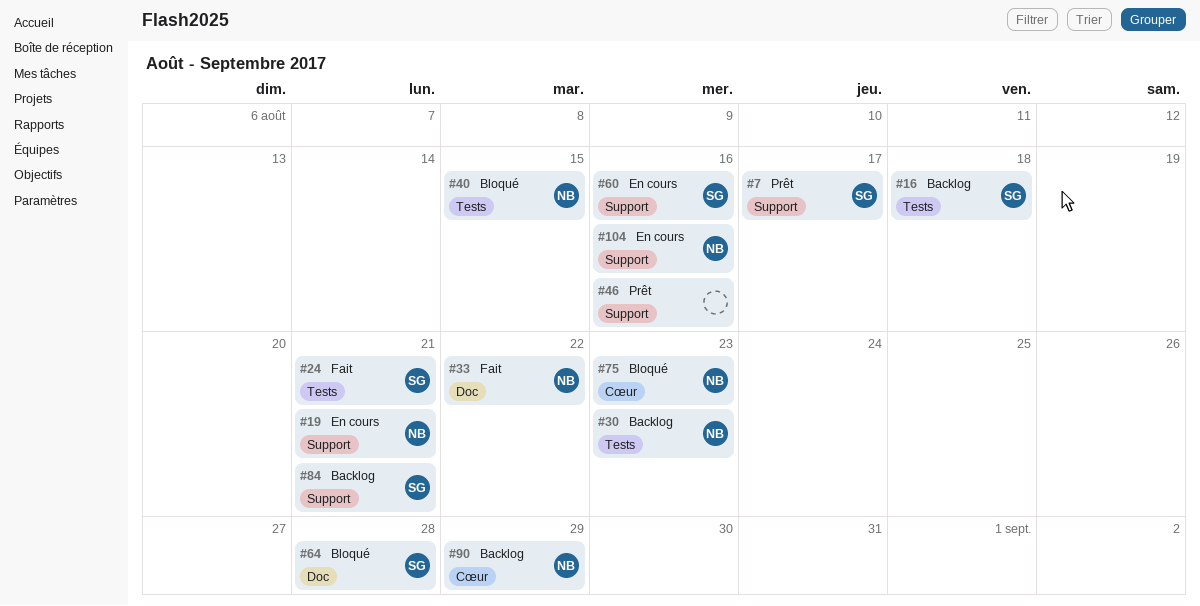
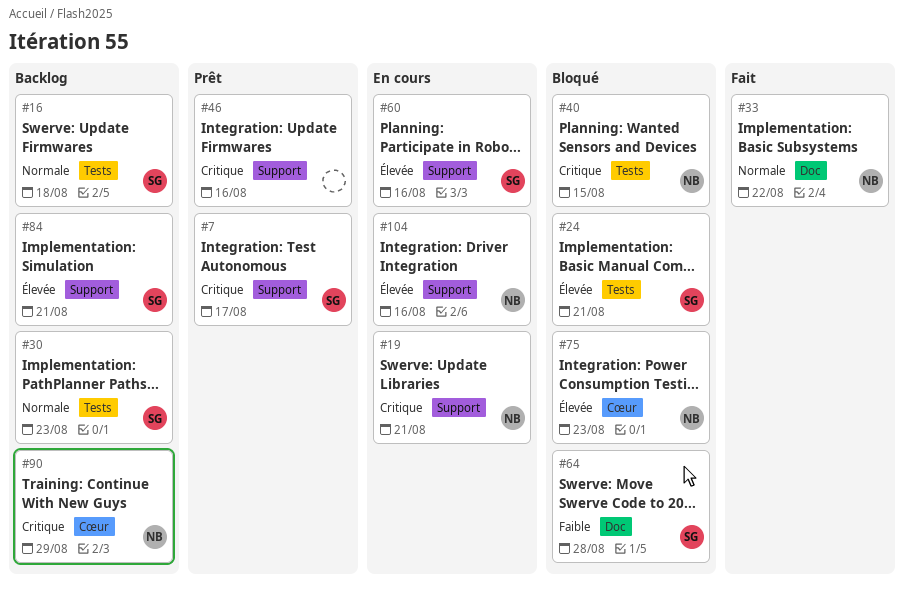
#24, status: Fait -> Bloqué
#30, owner: NB -> SG

